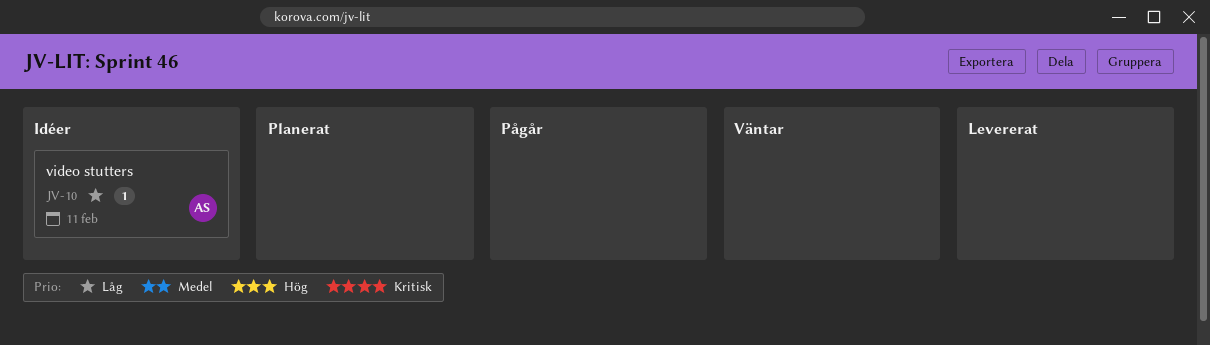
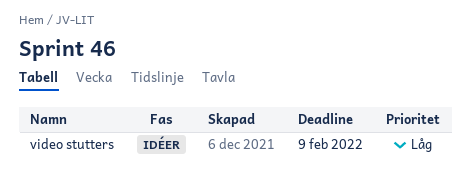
video stutters, due: Feb 11 -> Feb 9

